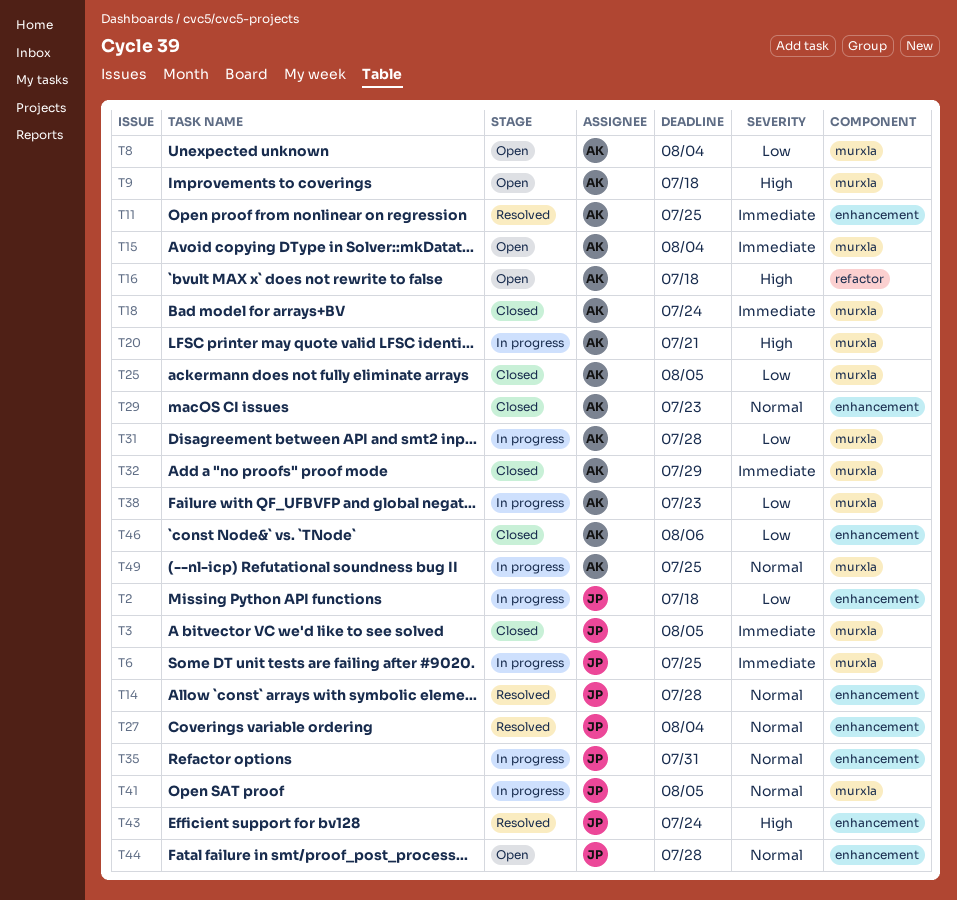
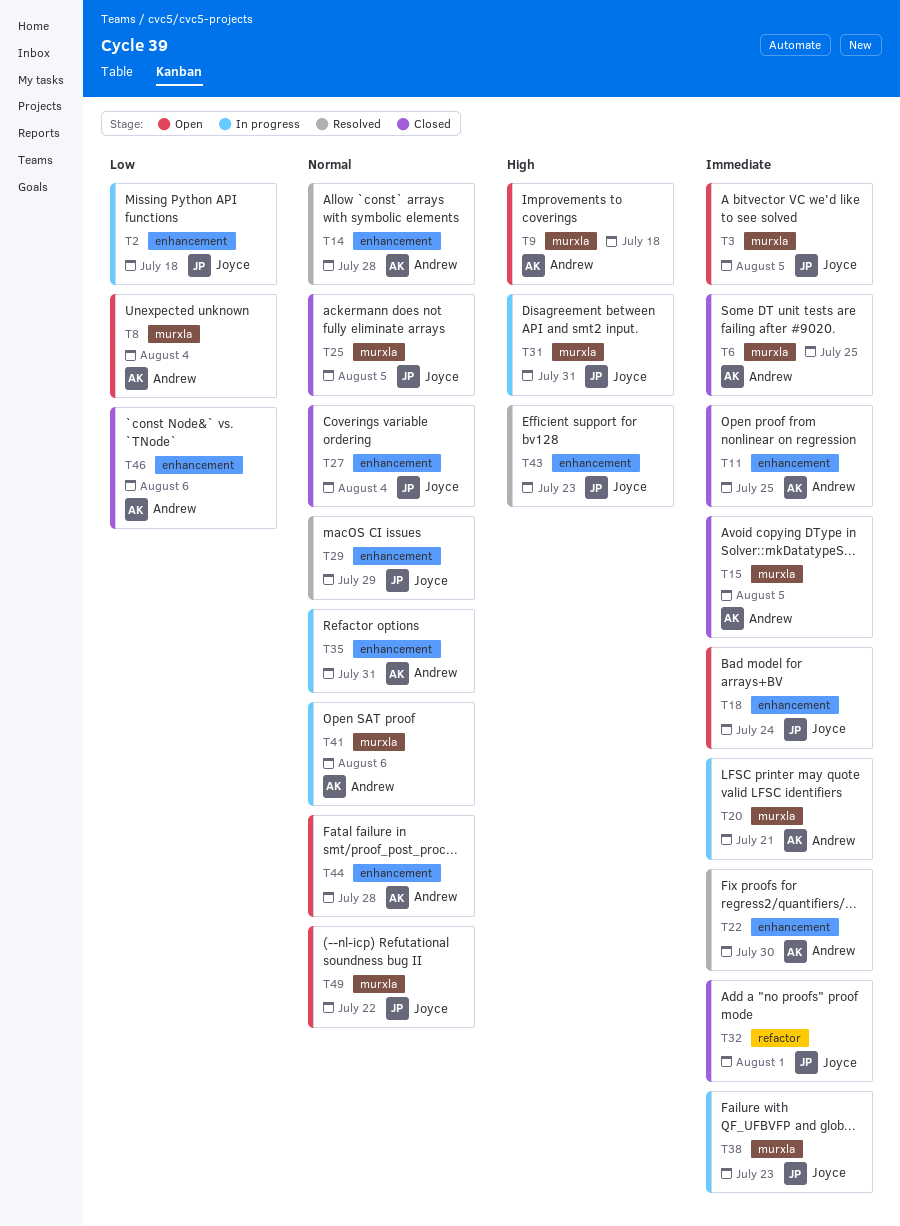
T3, status: Closed -> Open
T6, status: In progress -> Closed
T6, owner: Joyce -> Andrew
T11, status: Resolved -> Closed
T14, owner: Joyce -> Andrew
T15, status: Open -> Closed
T15, due: Aug 4 -> Aug 5
T16: present -> none
T18, status: Closed -> Open
T18, owner: Andrew -> Joyce
T18, label: murxla -> enhancement
T20, priority: High -> Immediate
T22: none -> present
T25, owner: Andrew -> Joyce
T25, priority: Low -> Normal
T27, status: Resolved -> Closed
T29, status: Closed -> Resolved
T29, owner: Andrew -> Joyce
T29, due: Jul 23 -> Jul 29
T31, owner: Andrew -> Joyce
T31, priority: Low -> High
T31, due: Jul 28 -> Jul 31
T32, owner: Andrew -> Joyce
T32, label: murxla -> refactor
T32, due: Jul 29 -> Aug 1
T35, owner: Joyce -> Andrew
T38, owner: Andrew -> Joyce
T38, priority: Low -> Immediate
T41, owner: Joyce -> Andrew
T41, due: Aug 5 -> Aug 6
T43, due: Jul 24 -> Jul 23
T44, owner: Joyce -> Andrew
T49, status: In progress -> Open
T49, owner: Andrew -> Joyce
T49, due: Jul 25 -> Jul 22

